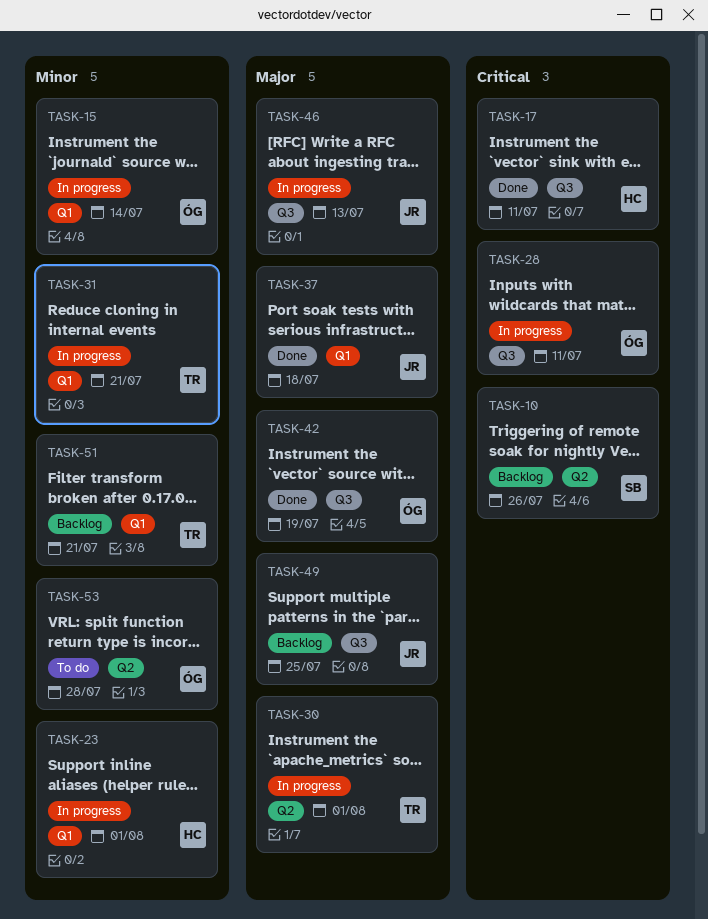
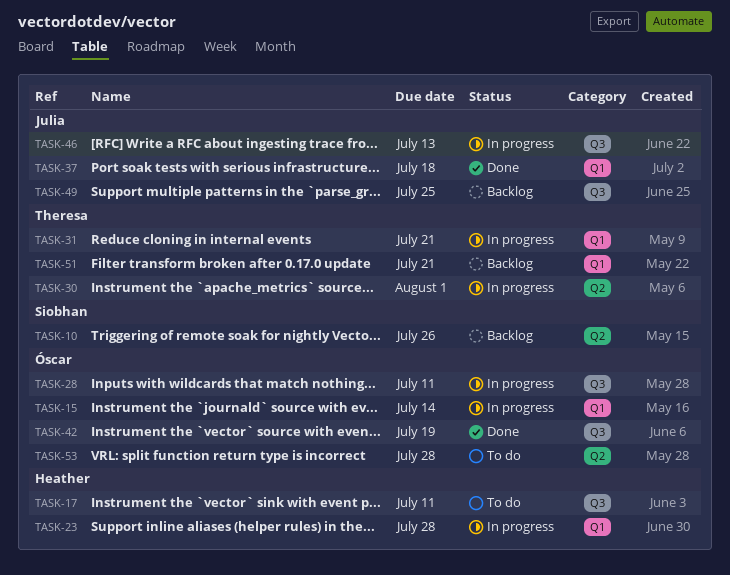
TASK-17, status: Done -> To do
TASK-23, due: Aug 1 -> Jul 28

